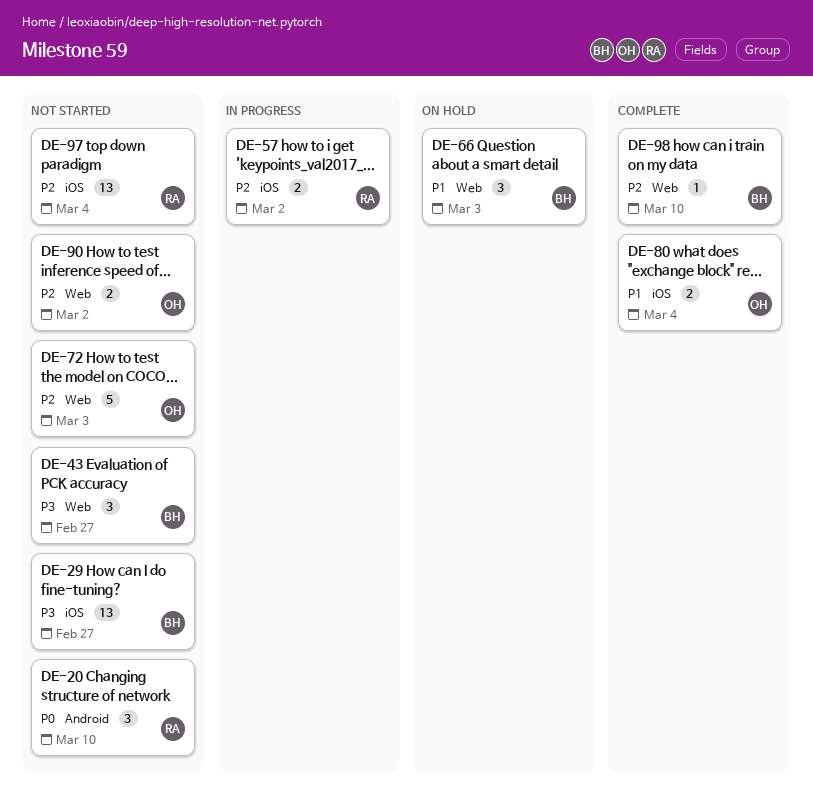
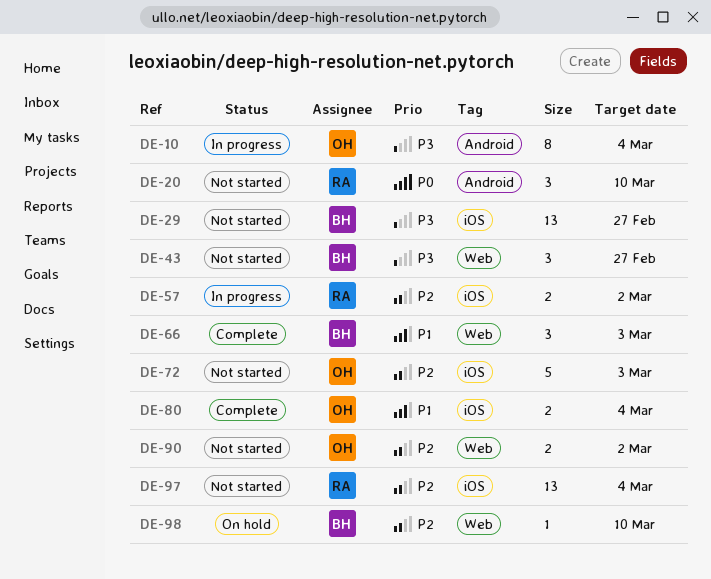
DE-10: none -> present
DE-66, status: On hold -> Complete
DE-72, label: Web -> iOS
DE-98, status: Complete -> On hold

